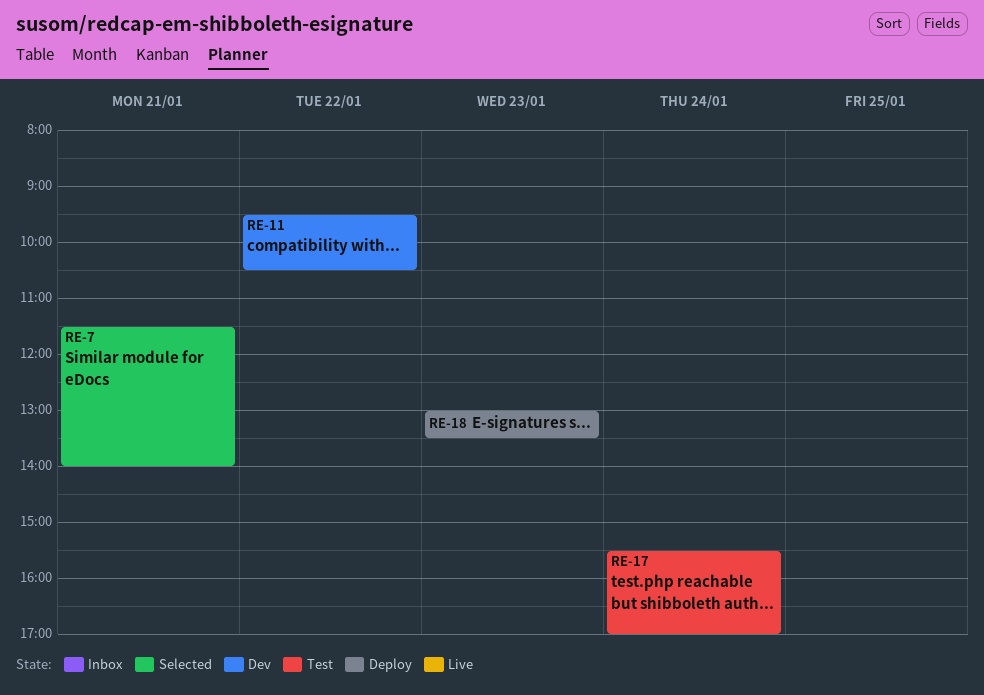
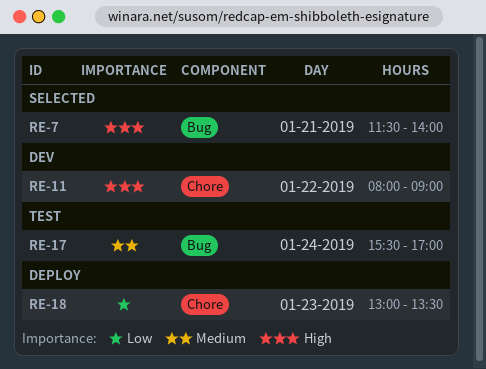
RE-11, begins: 09:30 -> 08:00
RE-11, ends: 10:30 -> 09:00

